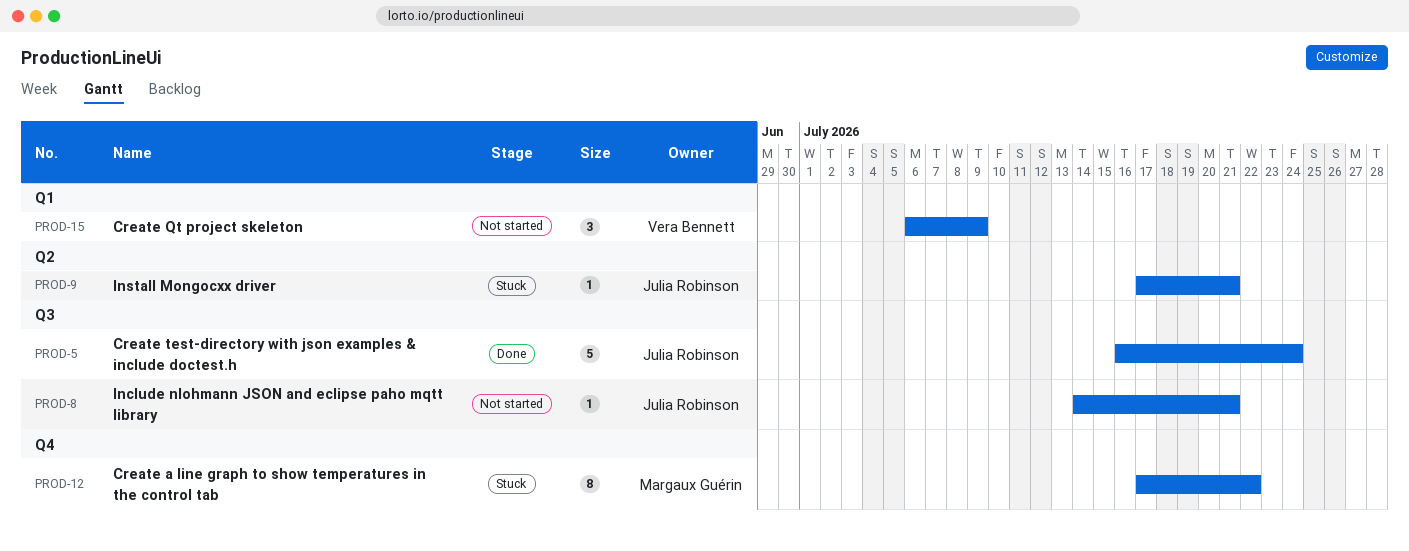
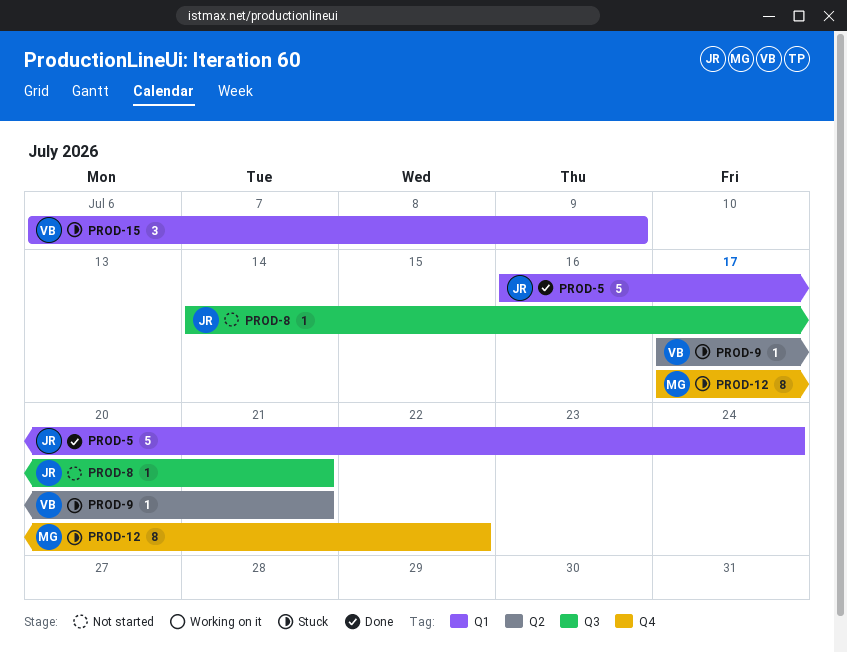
PROD-5, label: Q3 -> Q1
PROD-9, owner: Julia Robinson -> Vera Bennett
PROD-15, status: Not started -> Stuck

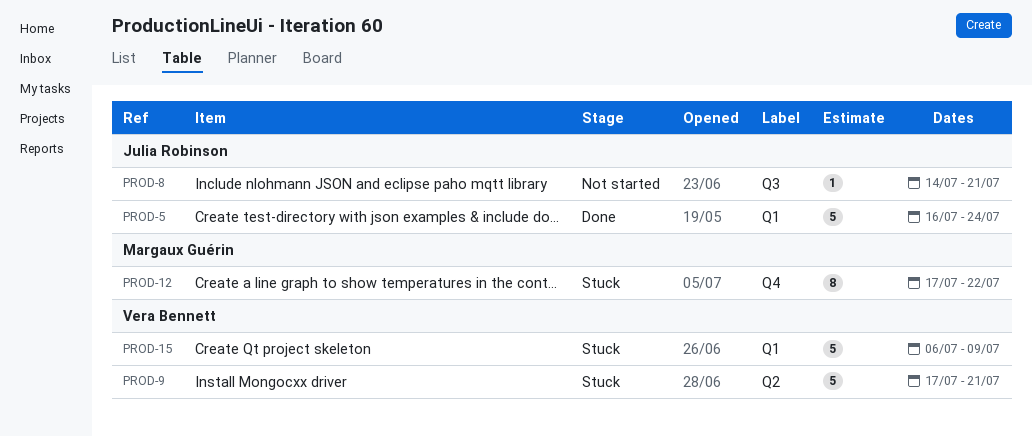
PROD-9, estimate: 1 -> 5
PROD-15, estimate: 3 -> 5

